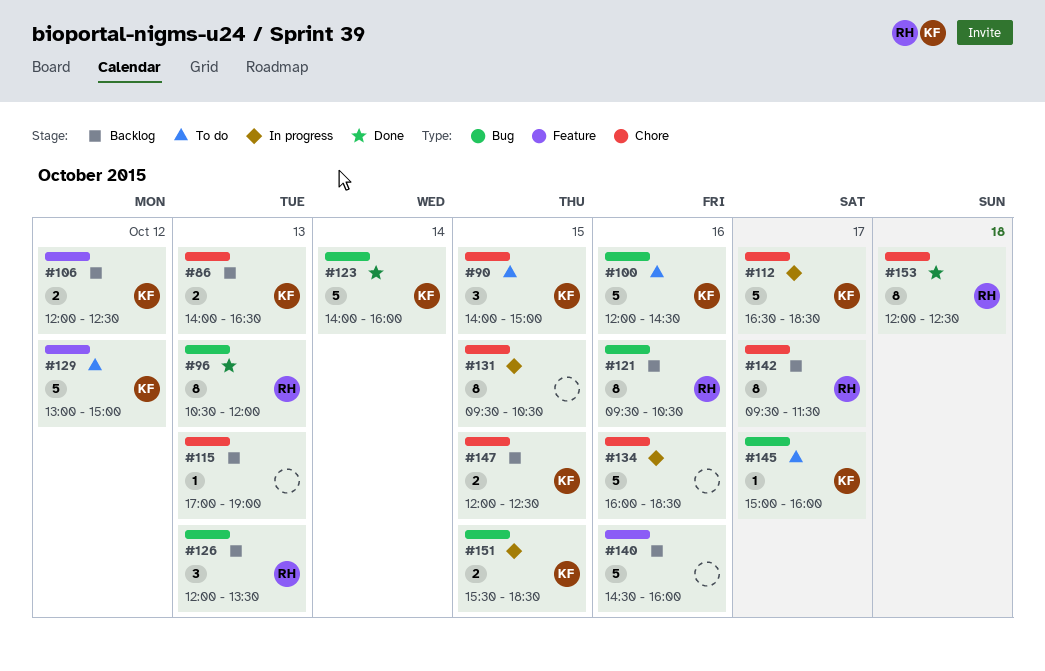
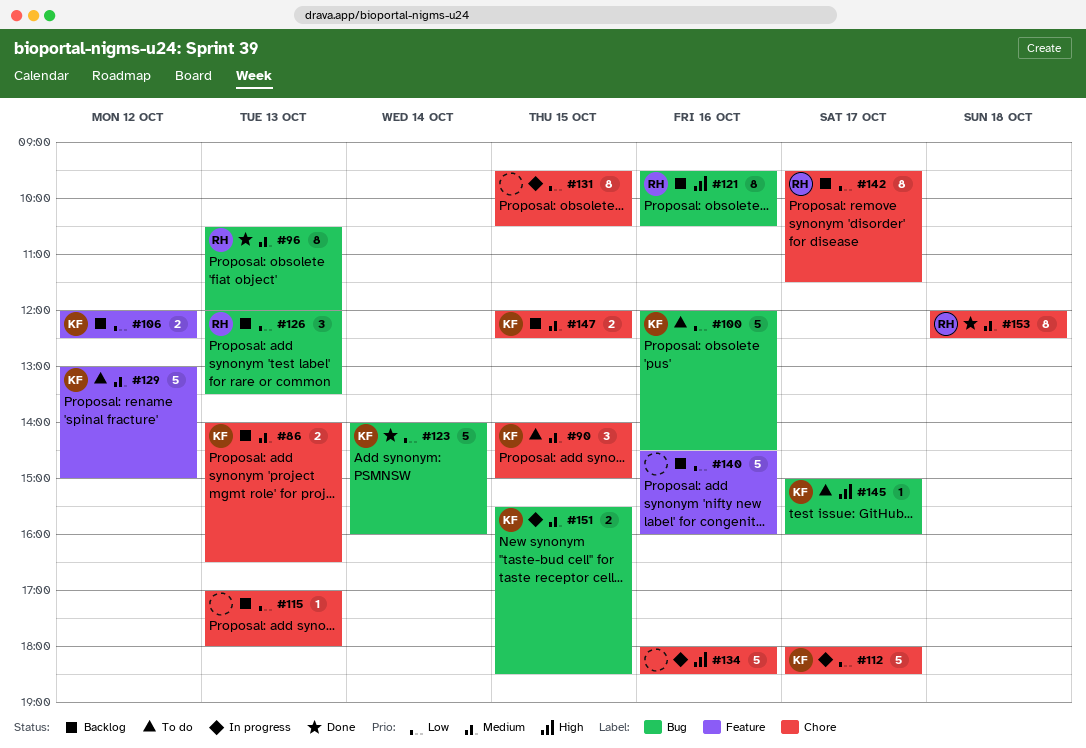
#112, begins: 16:30 -> 18:00
#115, ends: 19:00 -> 18:00
#134, begins: 16:00 -> 18:00

